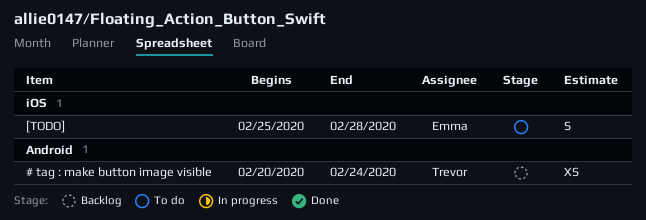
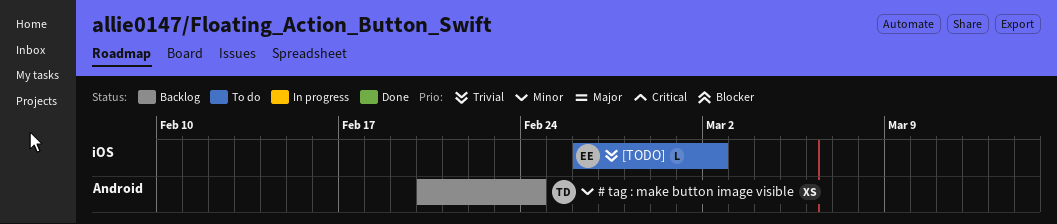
[TODO], estimate: S -> L
[TODO], start: Feb 25 -> Feb 26
[TODO], due: Feb 28 -> Mar 2

